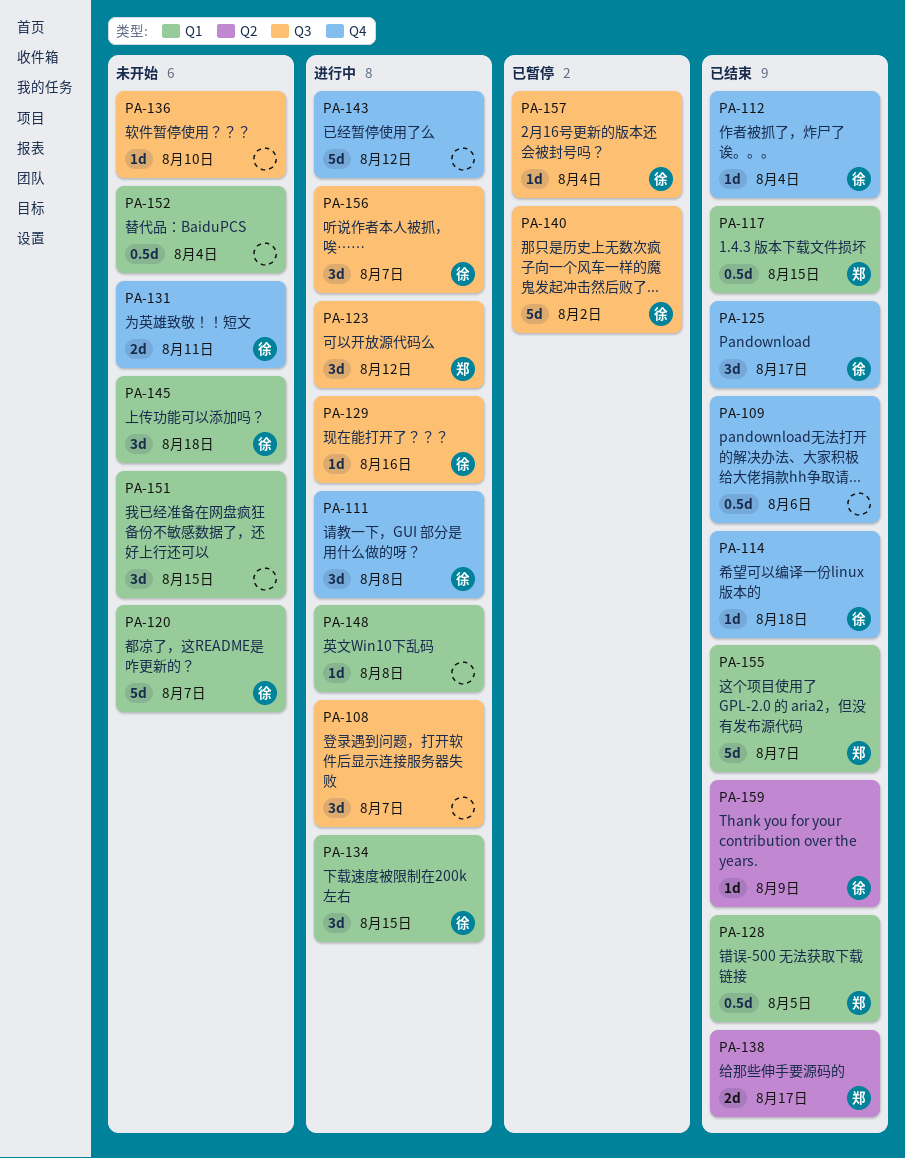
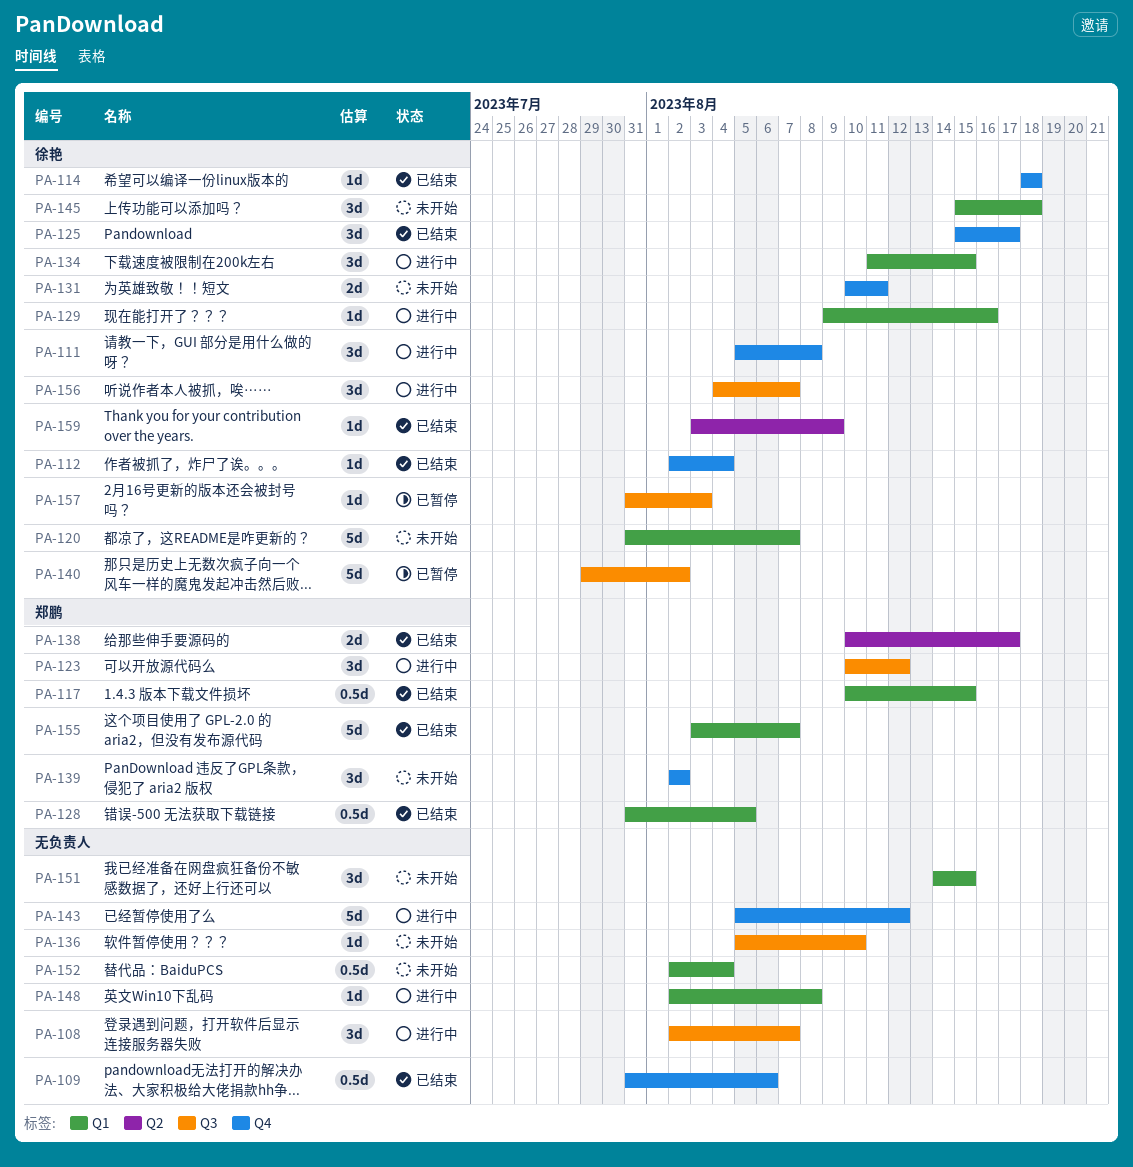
PA-129, label: Q3 -> Q1
PA-139: none -> present
PA-157, due: Aug 4 -> Aug 3

